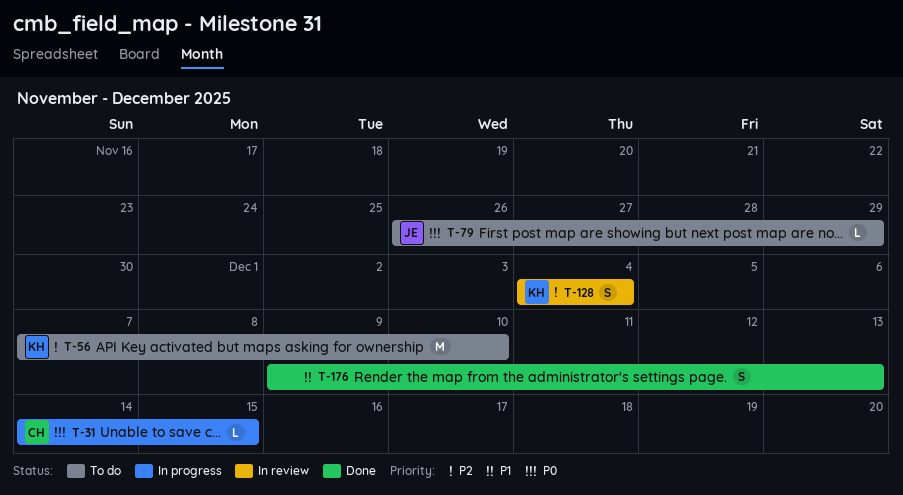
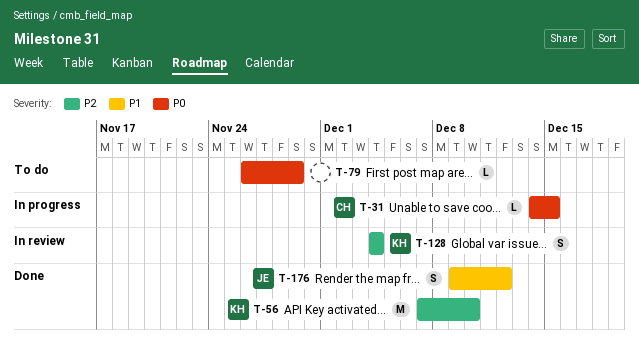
T-56, status: To do -> Done
T-79, owner: JE -> none
T-176, owner: none -> JE
T-176, due: Dec 13 -> Dec 12

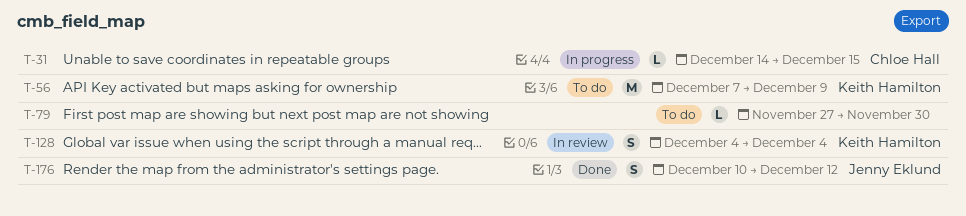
T-56, status: Done -> To do
T-56, due: Dec 10 -> Dec 9
T-79, start: Nov 26 -> Nov 27
T-79, due: Nov 29 -> Nov 30
T-176, start: Dec 9 -> Dec 10

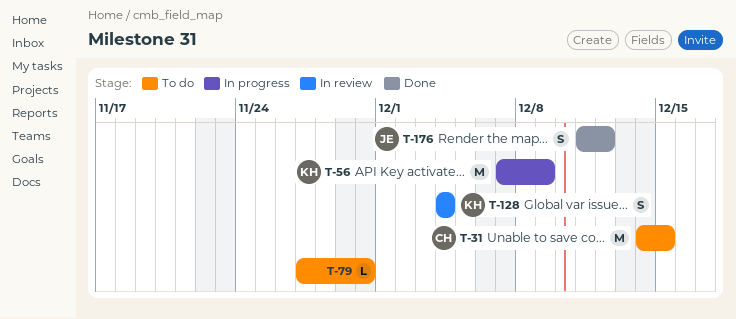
T-31, status: In progress -> To do
T-31, estimate: L -> M
T-56, status: To do -> In progress
T-176, start: Dec 10 -> Dec 11

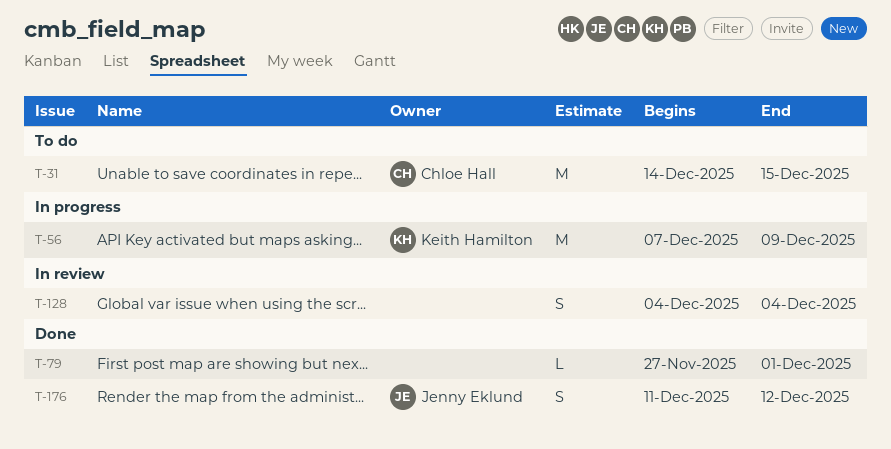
T-79, status: To do -> Done
T-79, due: Nov 30 -> Dec 1
T-128, owner: Keith Hamilton -> none

